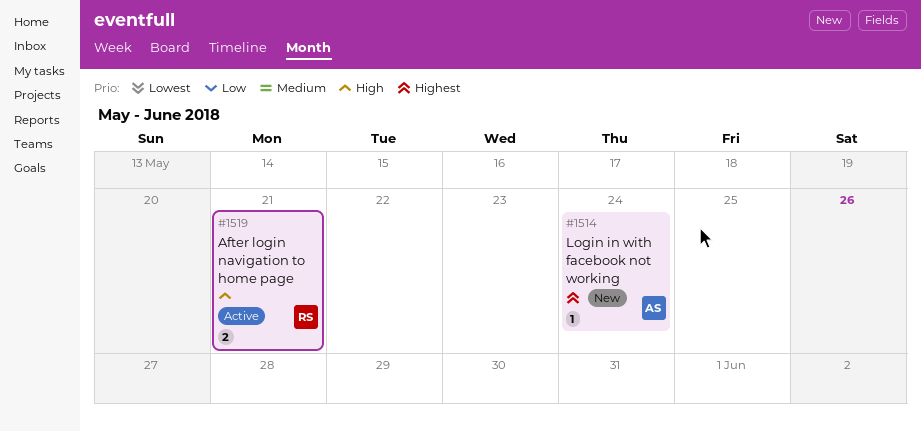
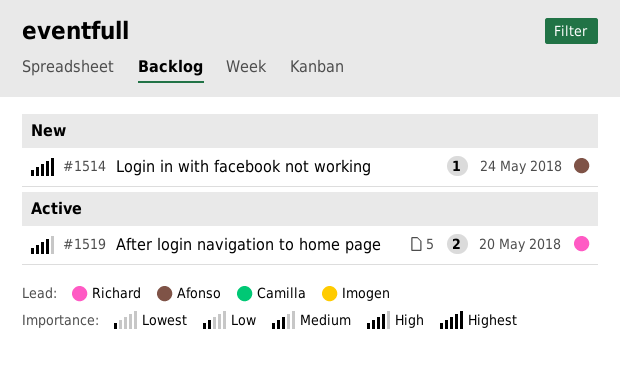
#1519, due: May 21 -> May 20

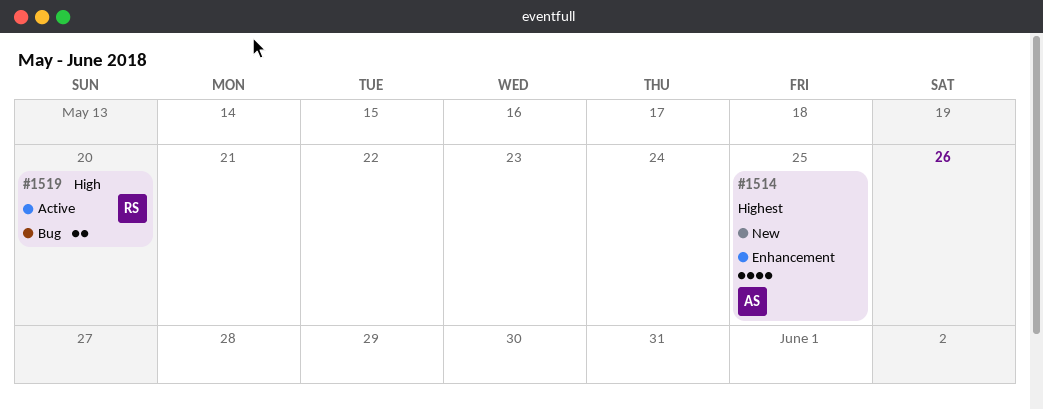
#1514, estimate: 1 -> 4
#1514, due: May 24 -> May 25

